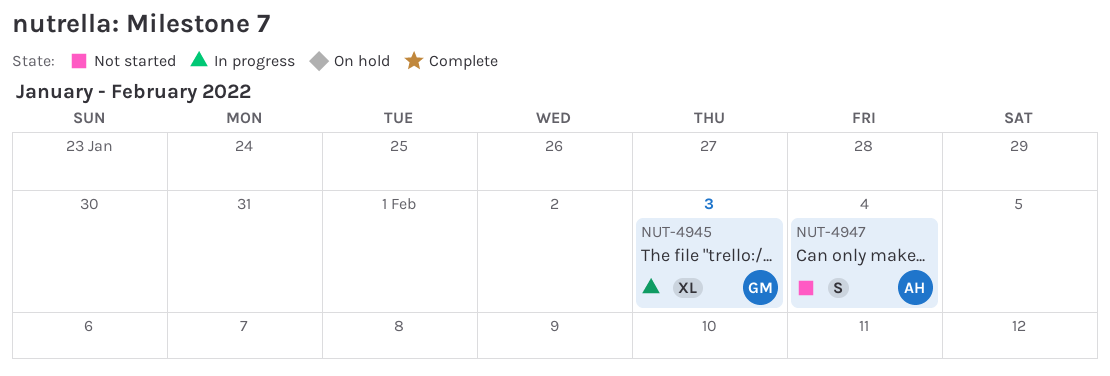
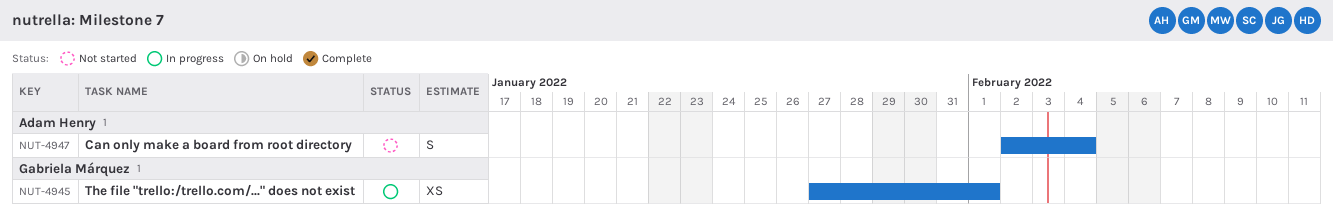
NUT-4945, estimate: XL -> XS
NUT-4945, due: Feb 3 -> Feb 1

